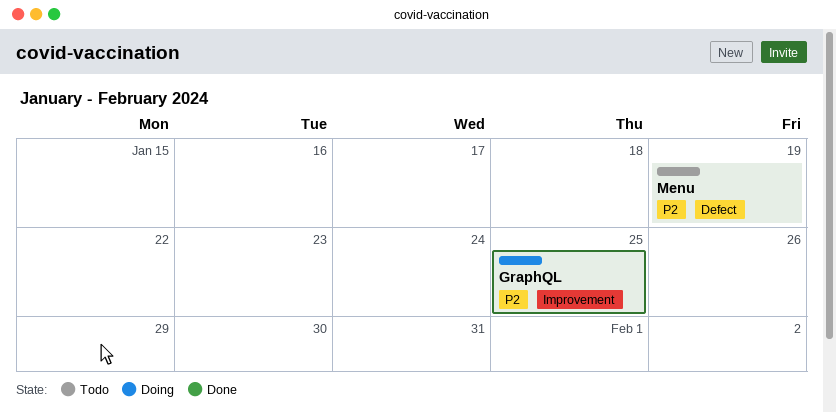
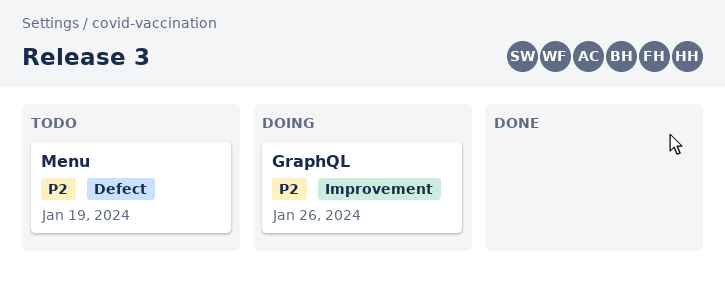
GraphQL, due: Jan 25 -> Jan 26

